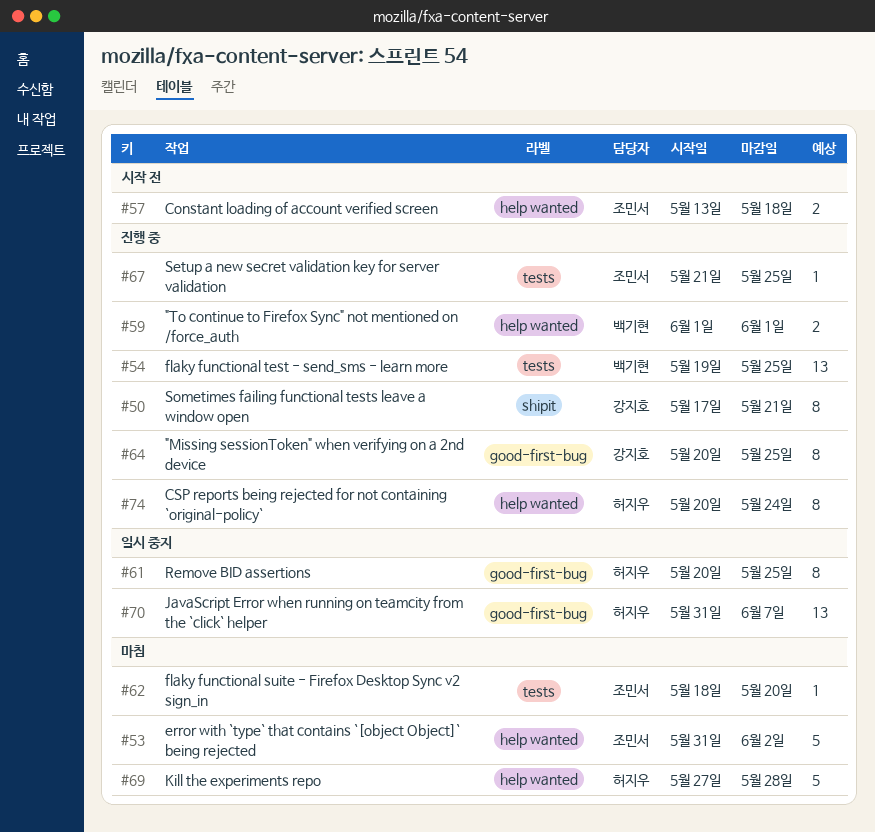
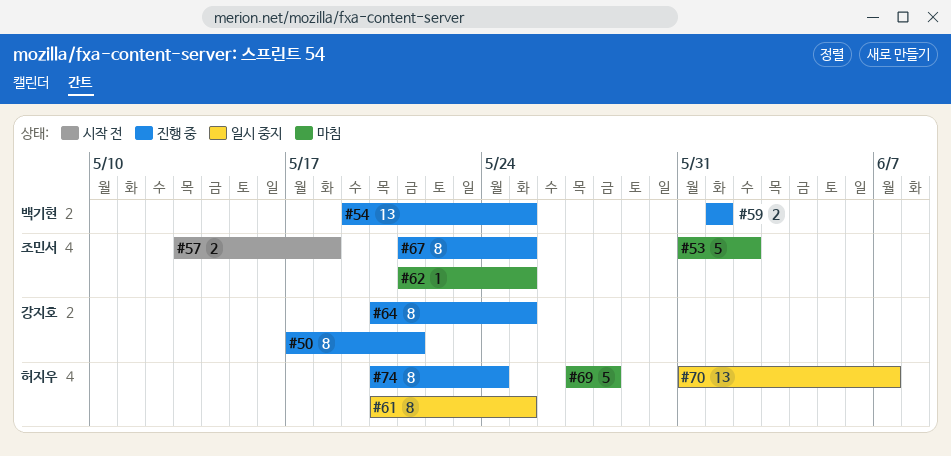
#62, start: May 18 -> May 21
#62, due: May 20 -> May 25
#67, estimate: 1 -> 8

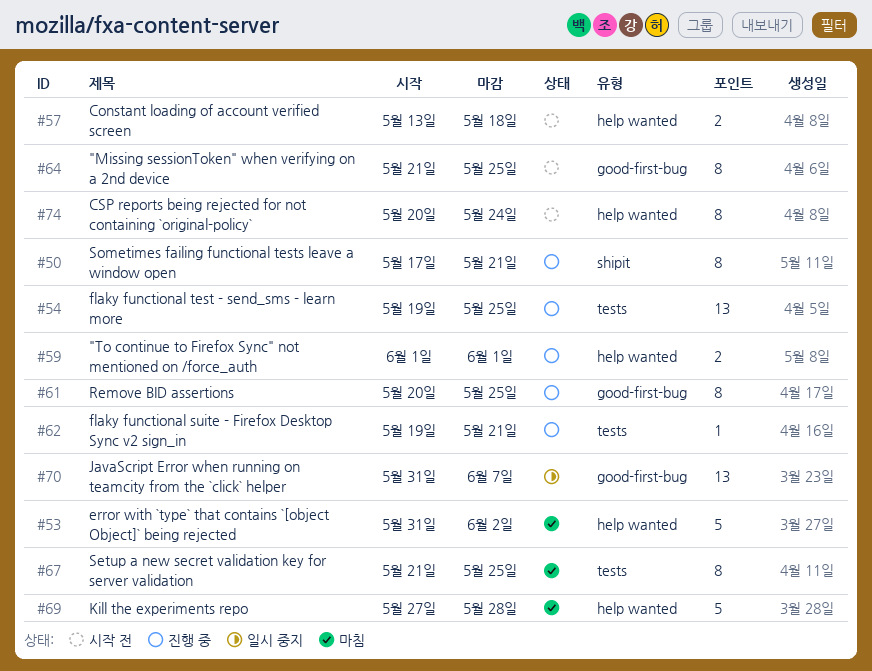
#61, status: 일시 중지 -> 진행 중
#62, status: 마침 -> 진행 중
#62, start: May 21 -> May 19
#62, due: May 25 -> May 21
#64, status: 진행 중 -> 시작 전
#64, start: May 20 -> May 21
#67, status: 진행 중 -> 마침
#74, status: 진행 중 -> 시작 전

